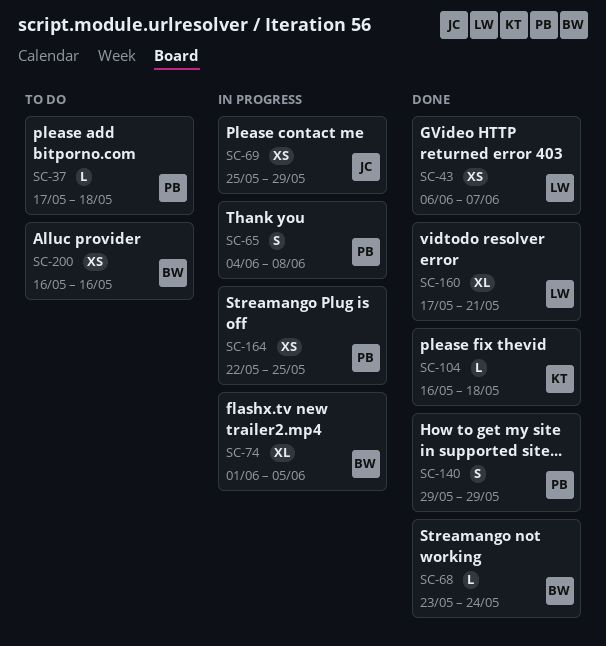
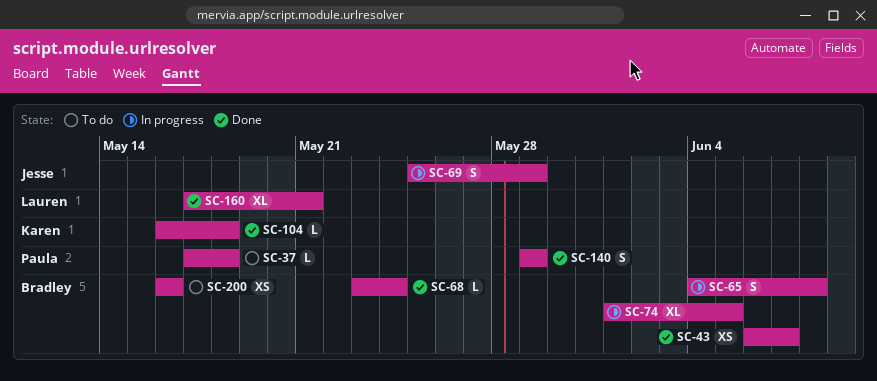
SC-43, owner: Lauren -> Bradley
SC-65, owner: Paula -> Bradley
SC-69, estimate: XS -> S
SC-164: present -> none

